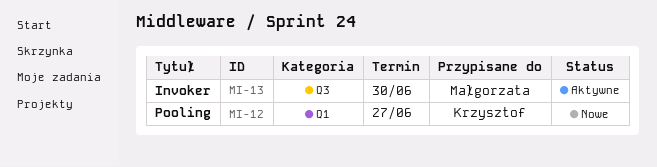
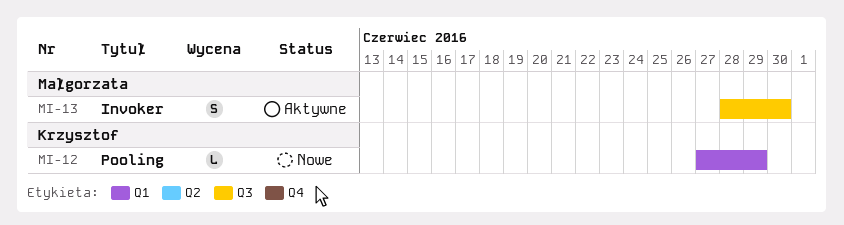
MI-12, due: Jun 27 -> Jun 29

